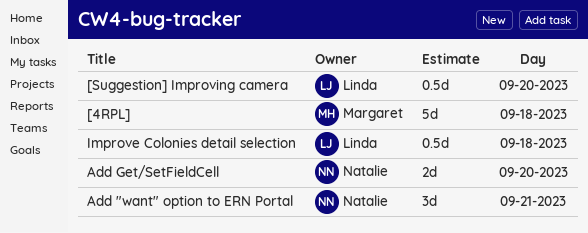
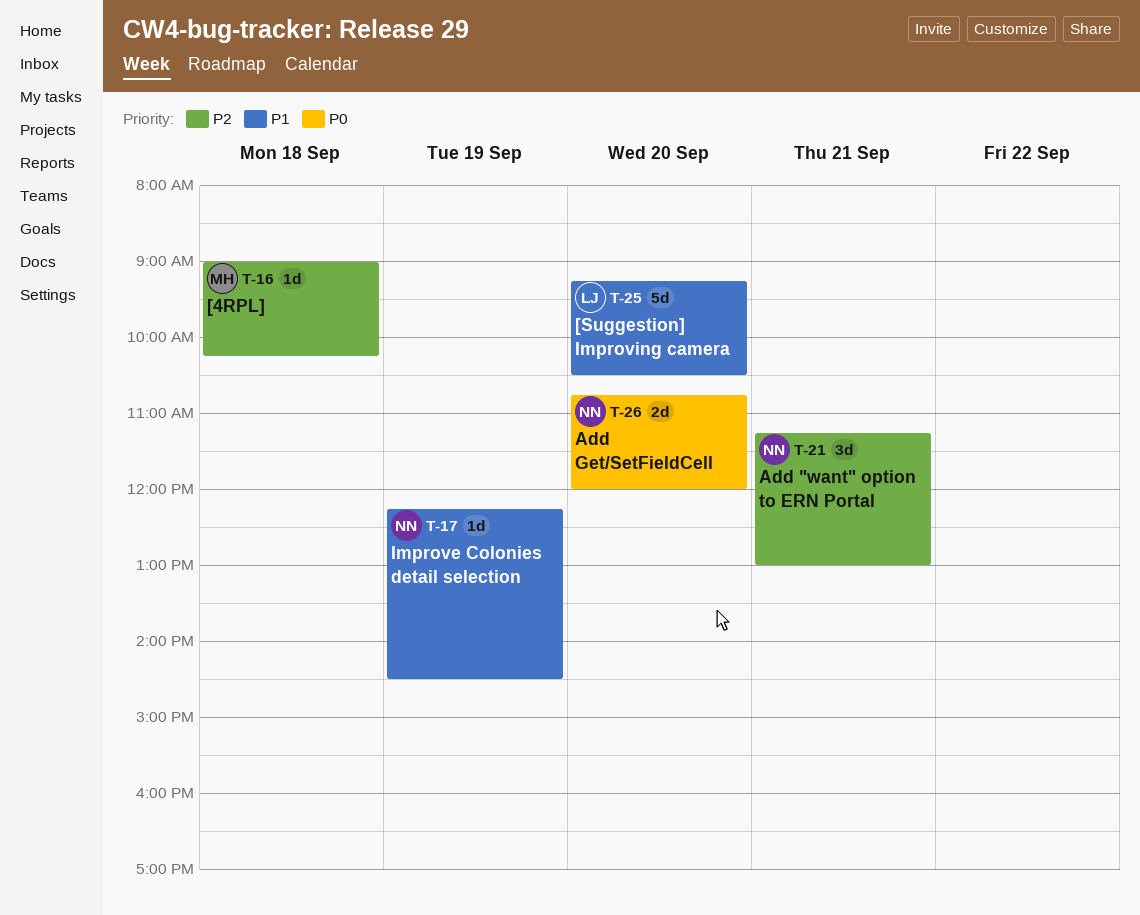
[4RPL], estimate: 5d -> 1d
[Suggestion] Improving camera, estimate: 0.5d -> 5d
Improve Colonies detail selection, owner: Linda -> Natalie
Improve Colonies detail selection, estimate: 0.5d -> 1d
Improve Colonies detail selection, day: Sep 18 -> Sep 19

